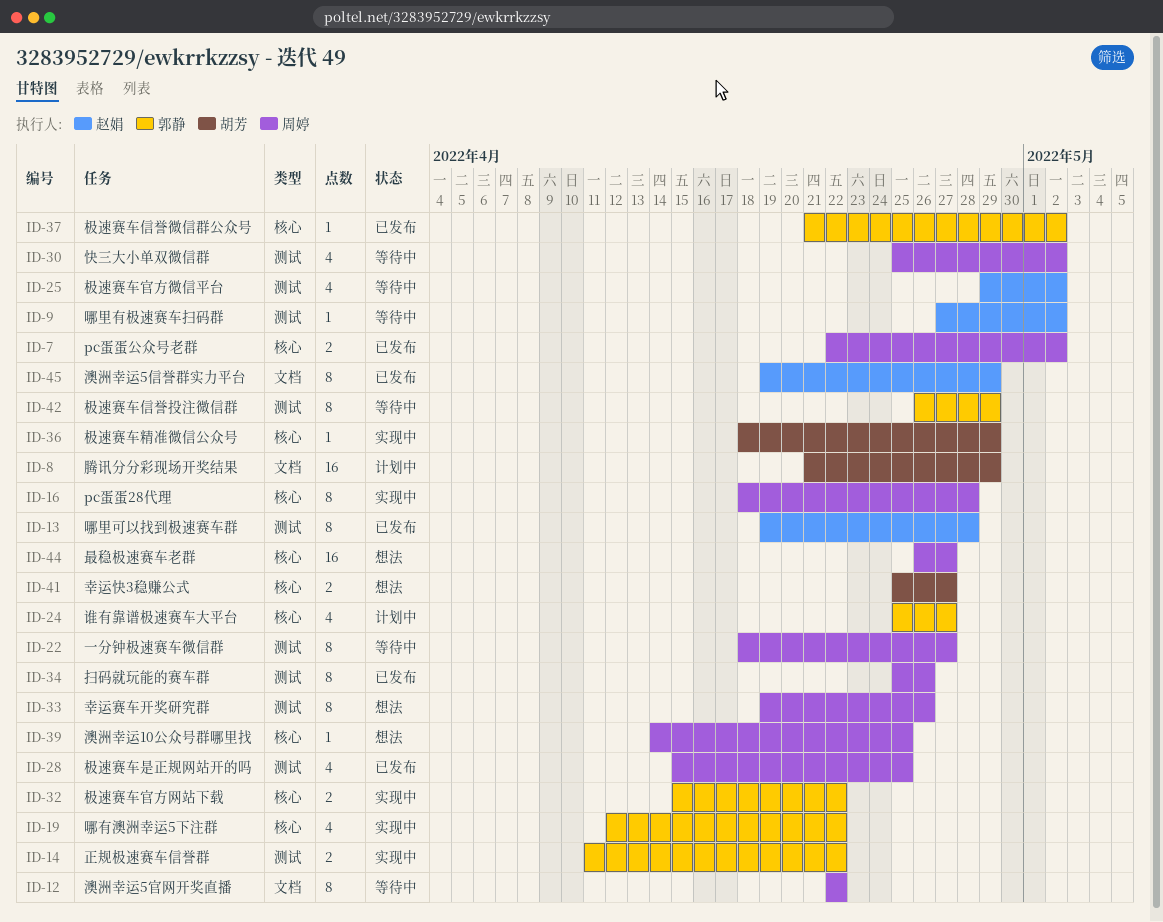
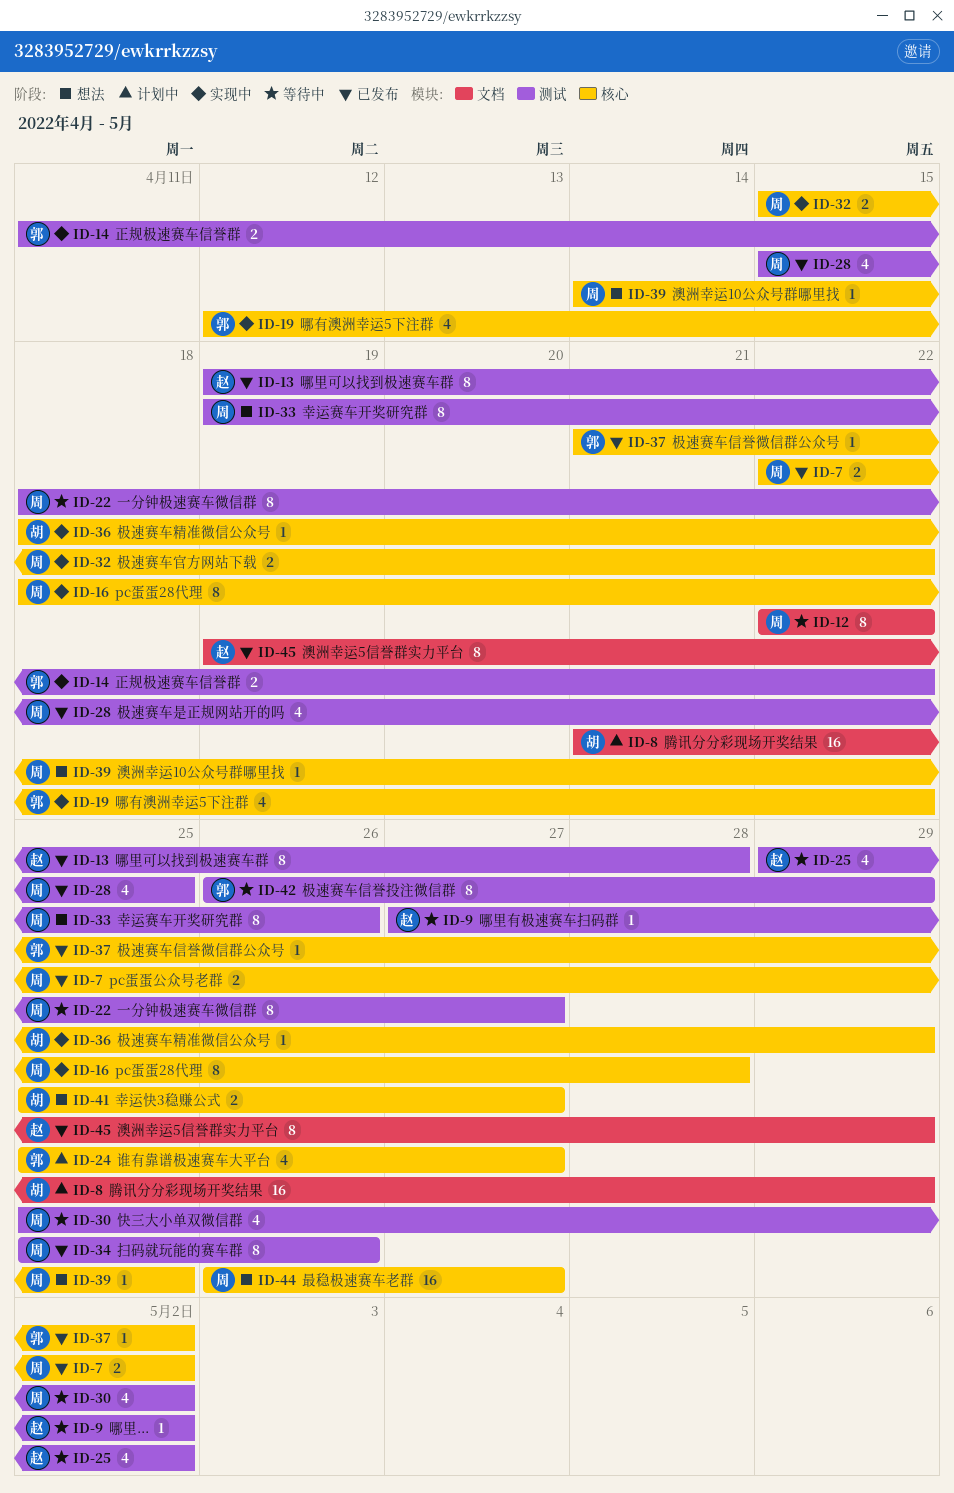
ID-32, owner: 郭静 -> 周婷

